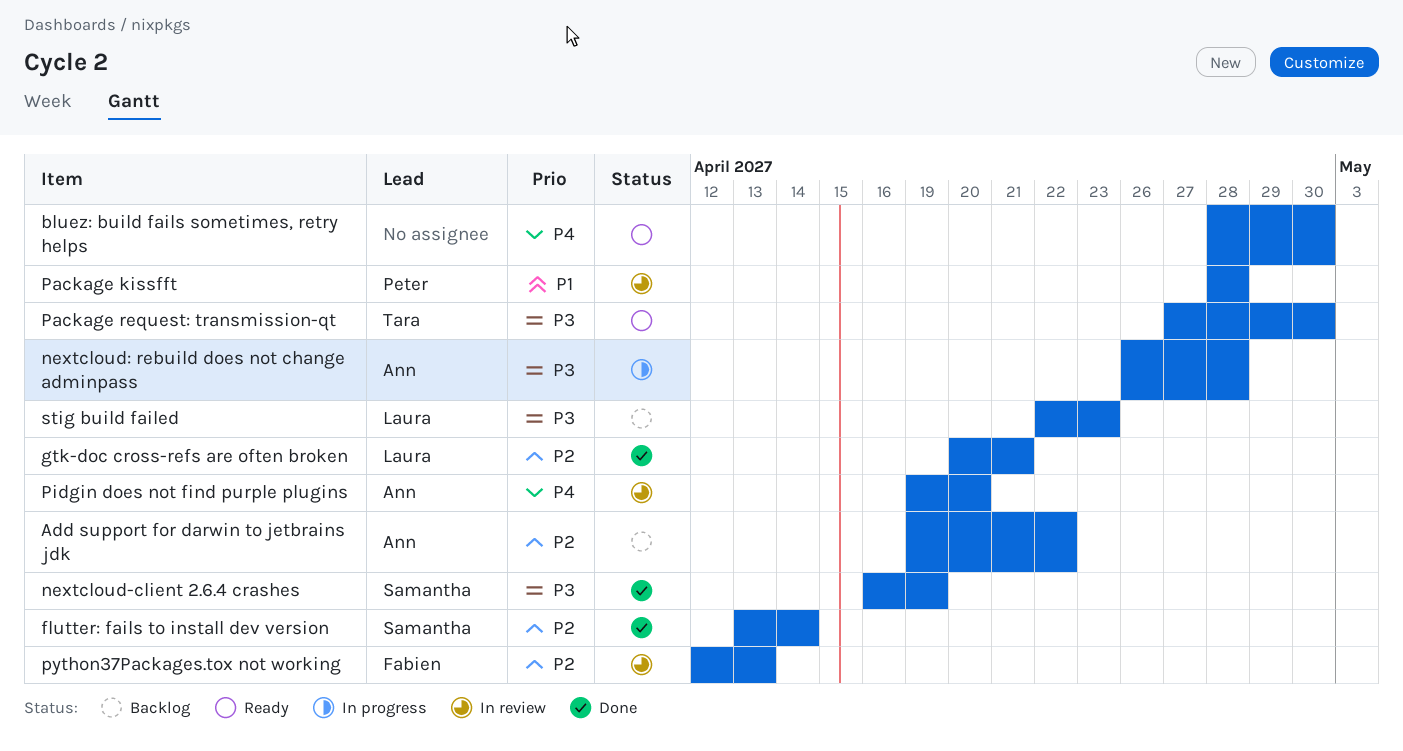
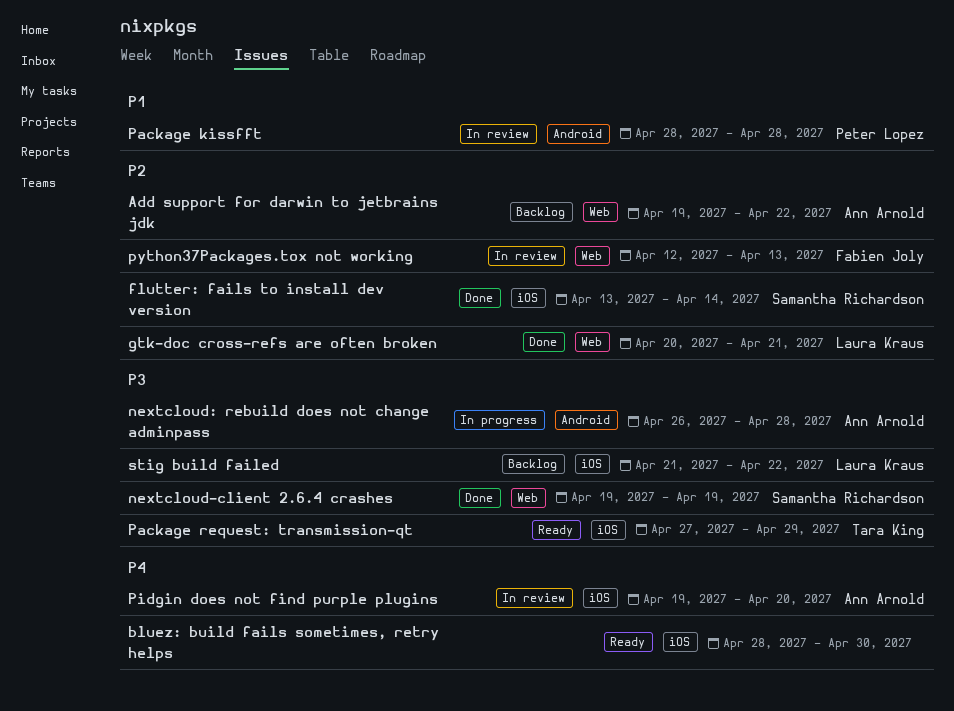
nextcloud-client 2.6.4 crashes, start: Apr 16 -> Apr 19
Package request: transmission-qt, due: Apr 30 -> Apr 29
stig build failed, start: Apr 22 -> Apr 21
stig build failed, due: Apr 23 -> Apr 22

